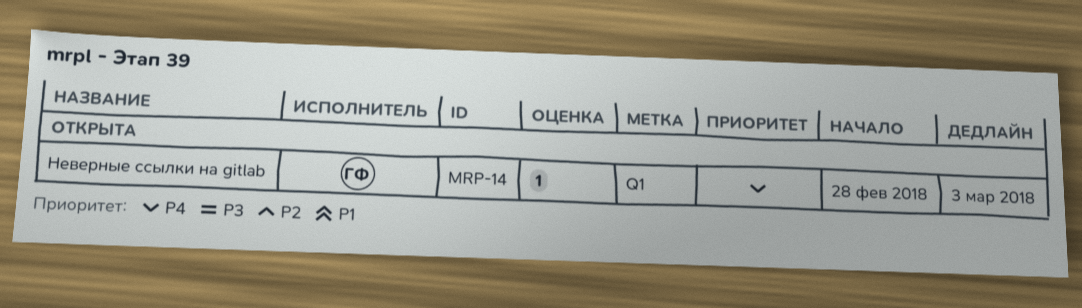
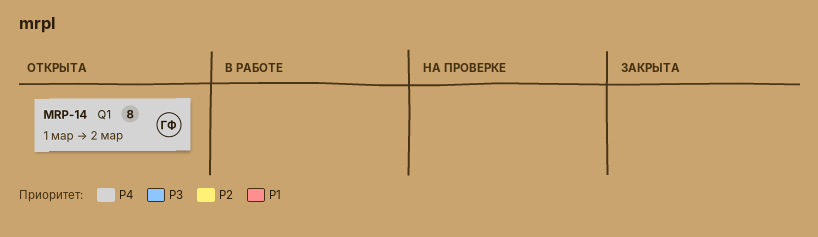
MRP-14, estimate: 1 -> 8
MRP-14, start: Feb 28 -> Mar 1
MRP-14, due: Mar 3 -> Mar 2

